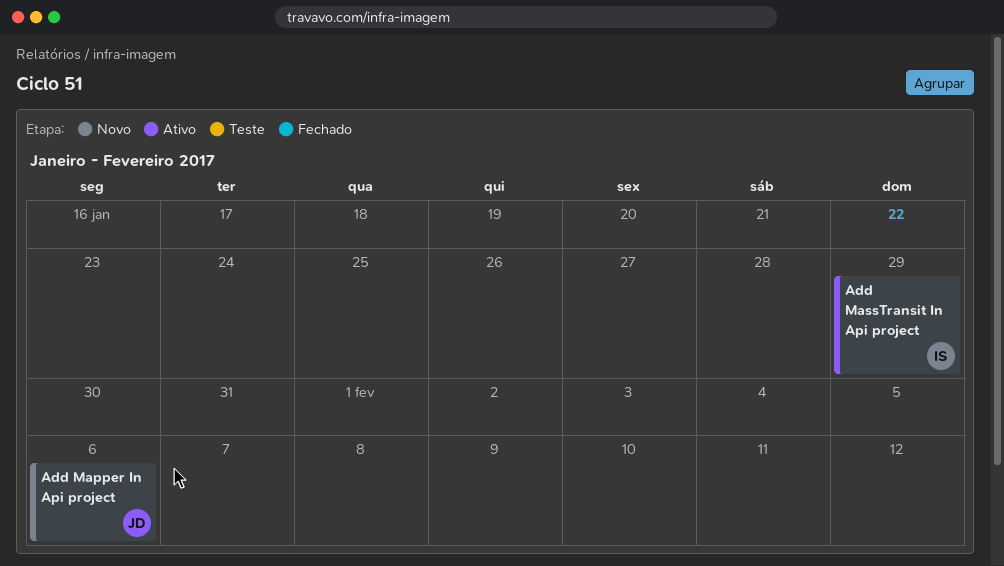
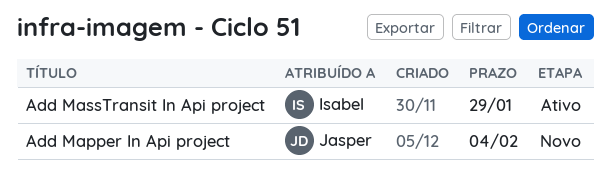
Add Mapper In Api project, due: Feb 6 -> Feb 4

